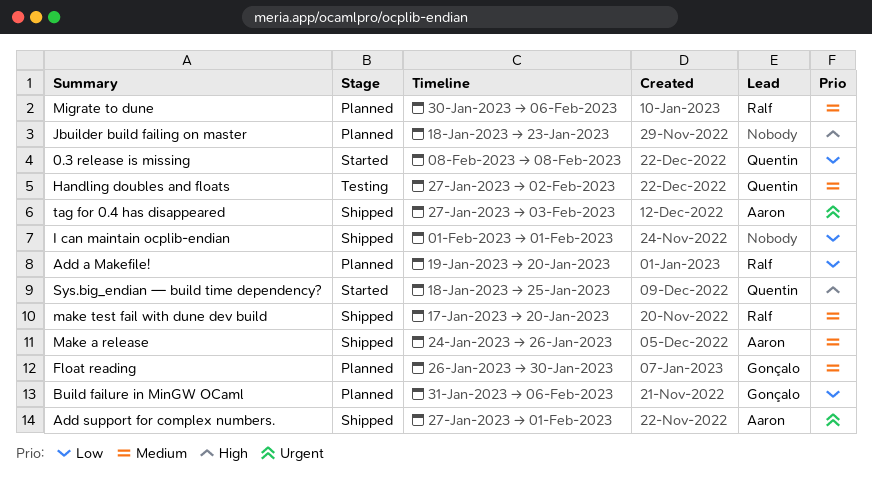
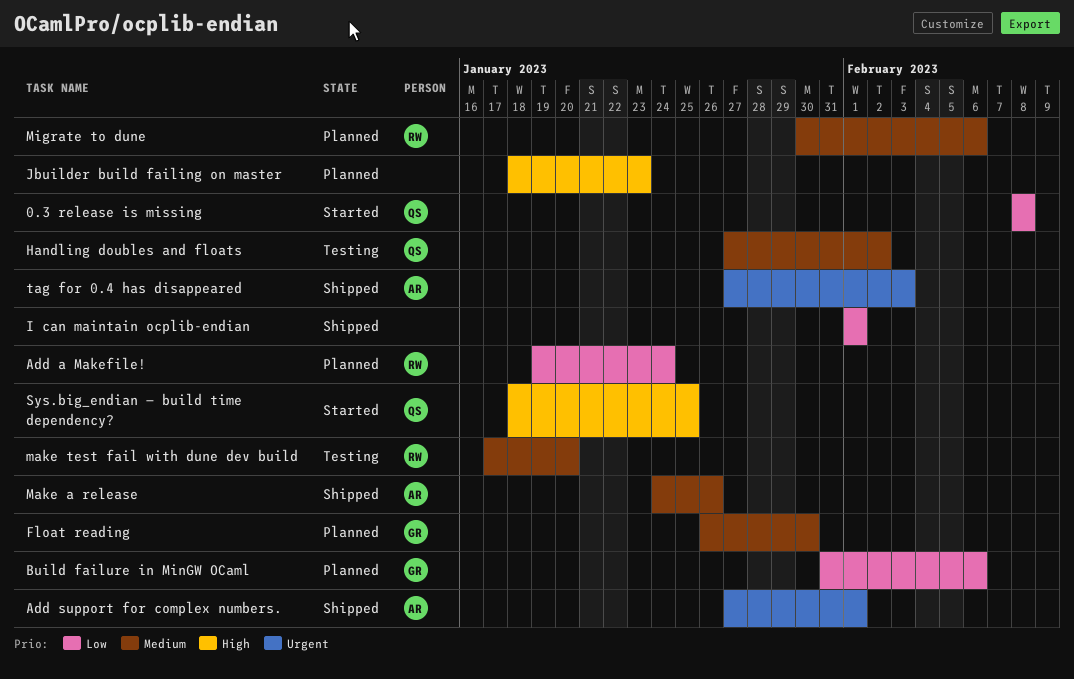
Add a Makefile!, due: Jan 20 -> Jan 24
make test fail with dune dev build, status: Shipped -> Testing

